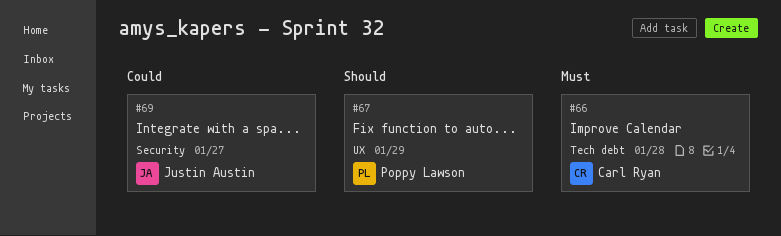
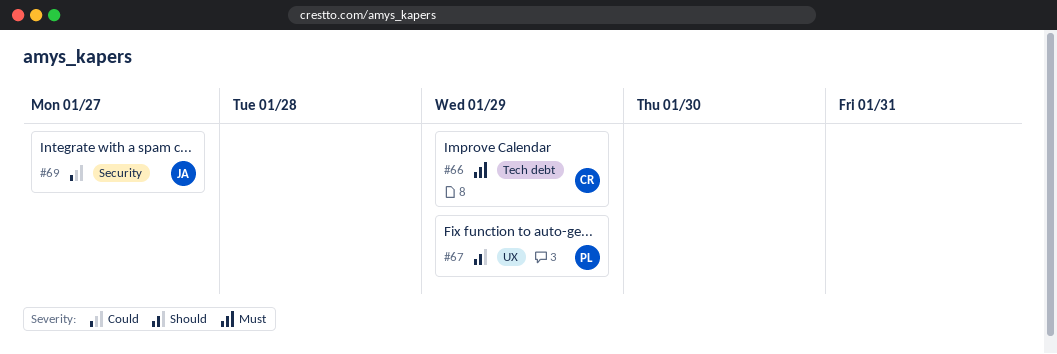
#66, due: Jan 28 -> Jan 29

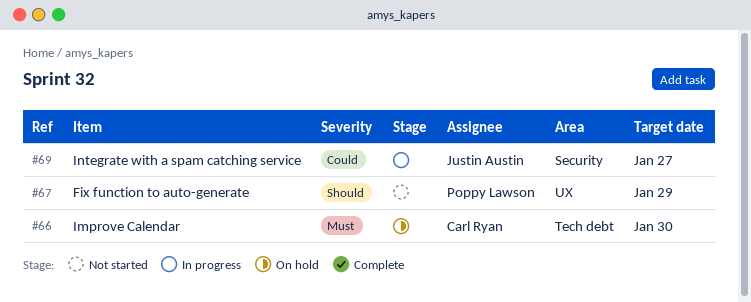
#66, due: Jan 29 -> Jan 30

